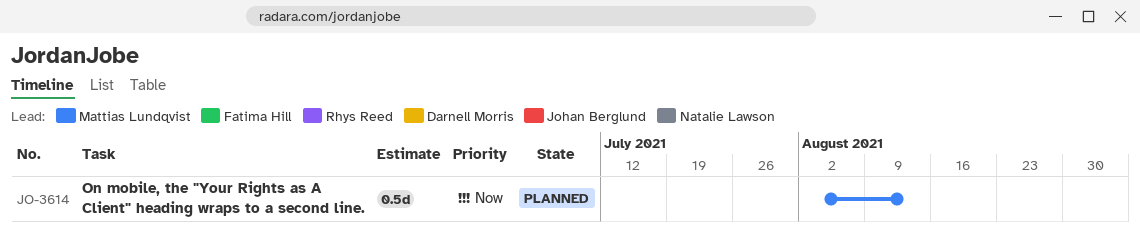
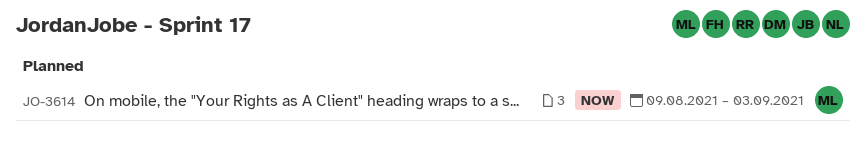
JO-3614, start: Aug 2 -> Aug 9
JO-3614, due: Aug 13 -> Sep 3

